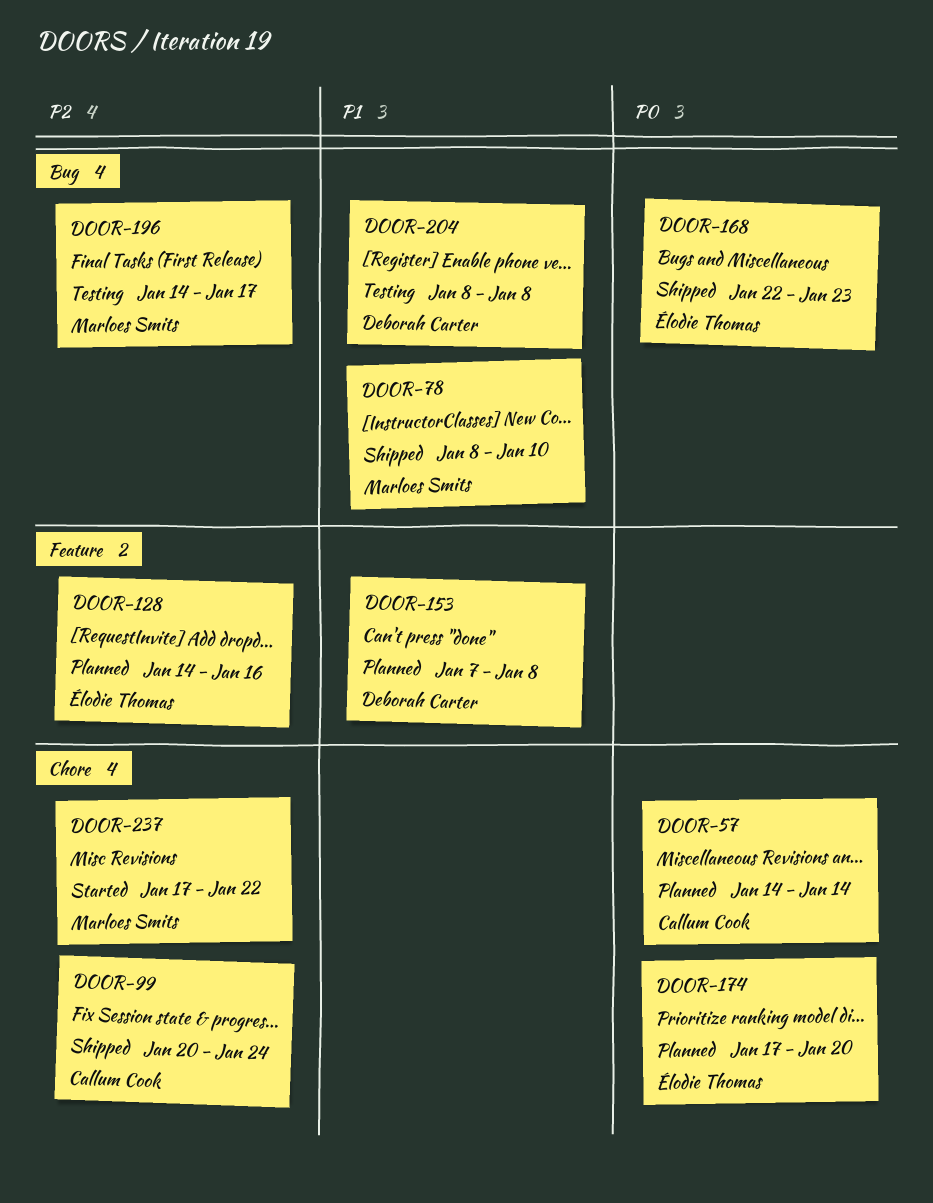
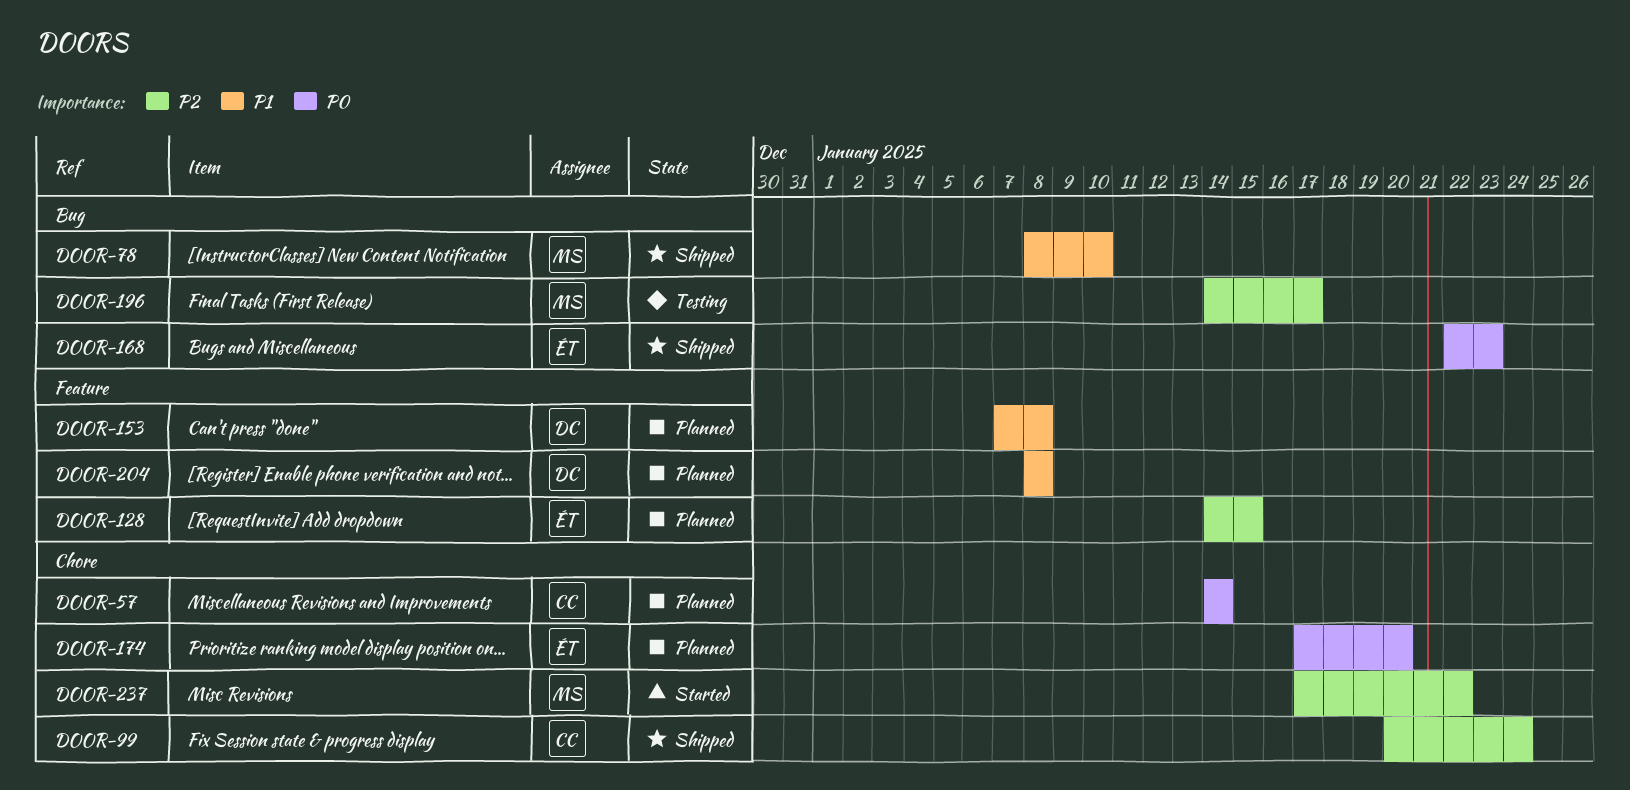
DOOR-128, due: Jan 16 -> Jan 15
DOOR-204, status: Testing -> Planned
DOOR-204, label: Bug -> Feature

